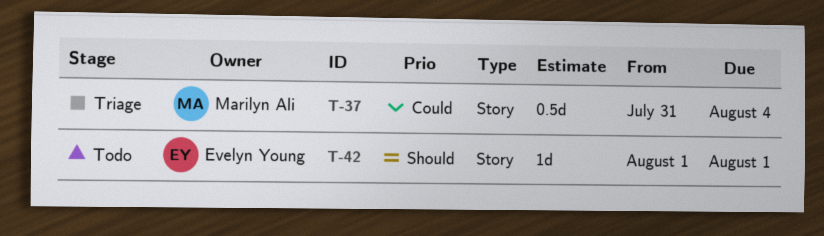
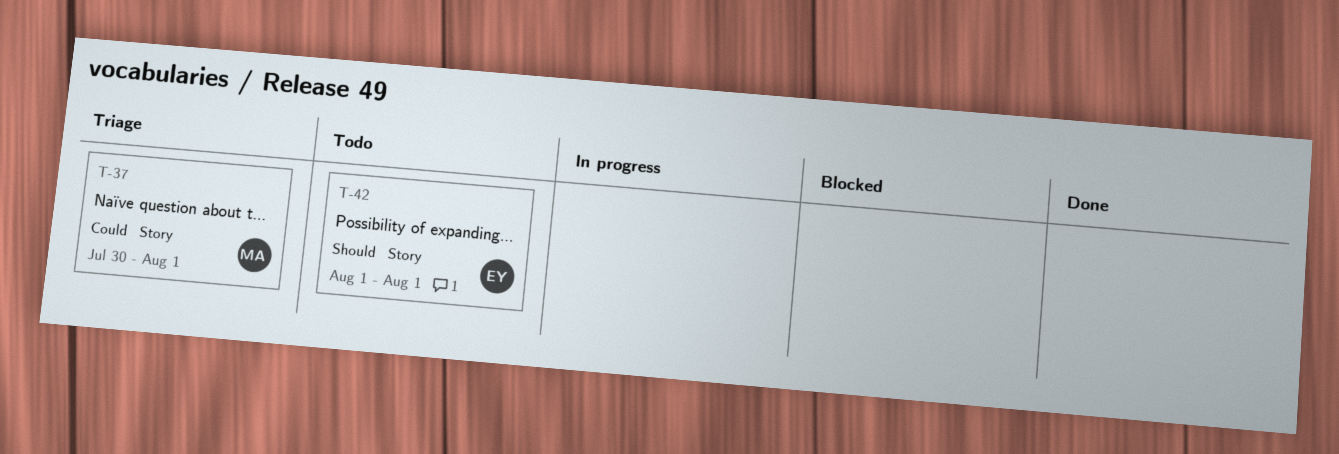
T-37, start: Jul 31 -> Jul 30
T-37, due: Aug 4 -> Aug 1

